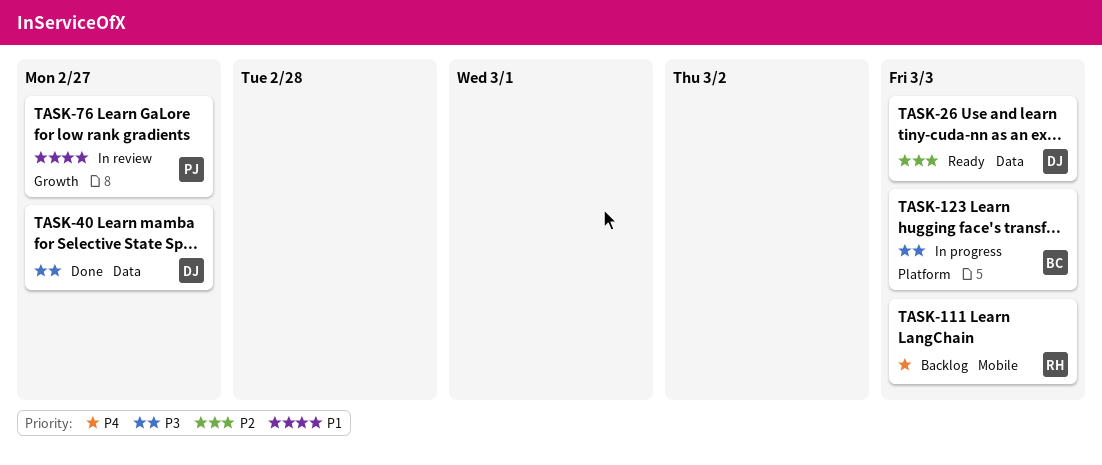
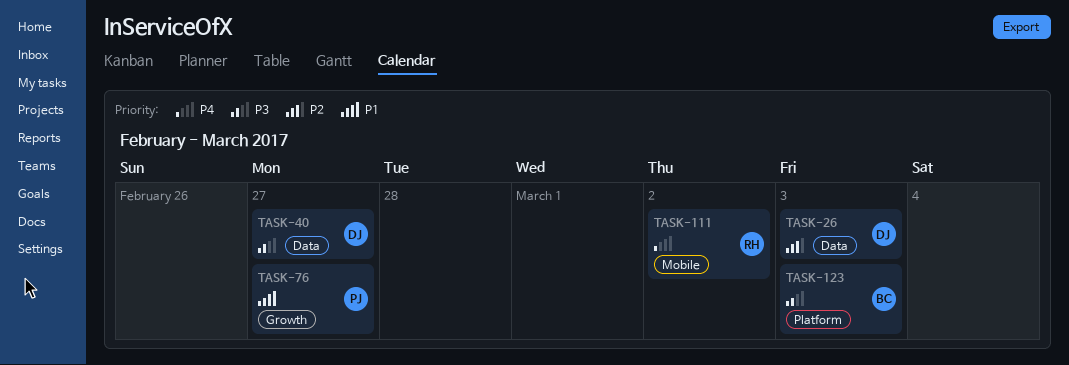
TASK-111, due: Mar 3 -> Mar 2

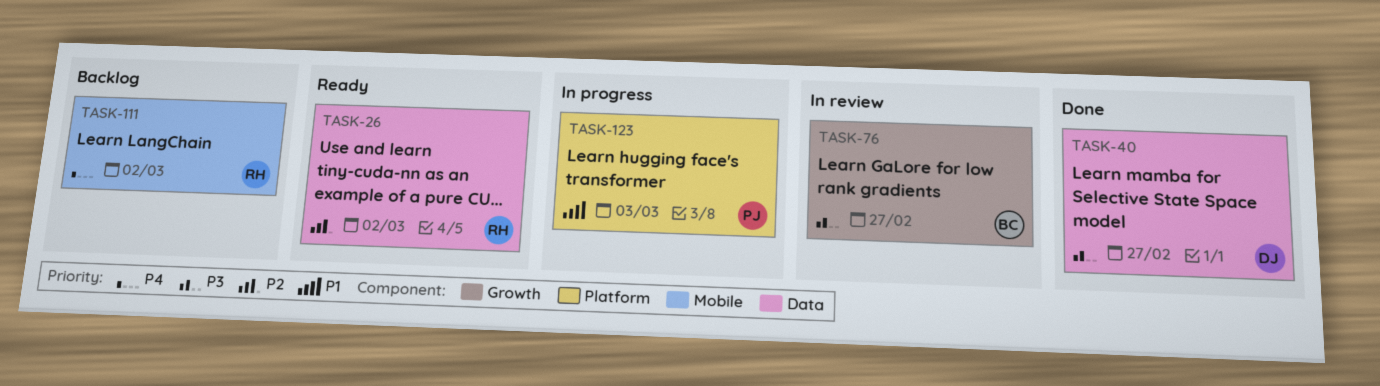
TASK-26, owner: DJ -> RH
TASK-26, due: Mar 3 -> Mar 2
TASK-76, owner: PJ -> BC
TASK-76, priority: P1 -> P3
TASK-123, owner: BC -> PJ
TASK-123, priority: P3 -> P1

